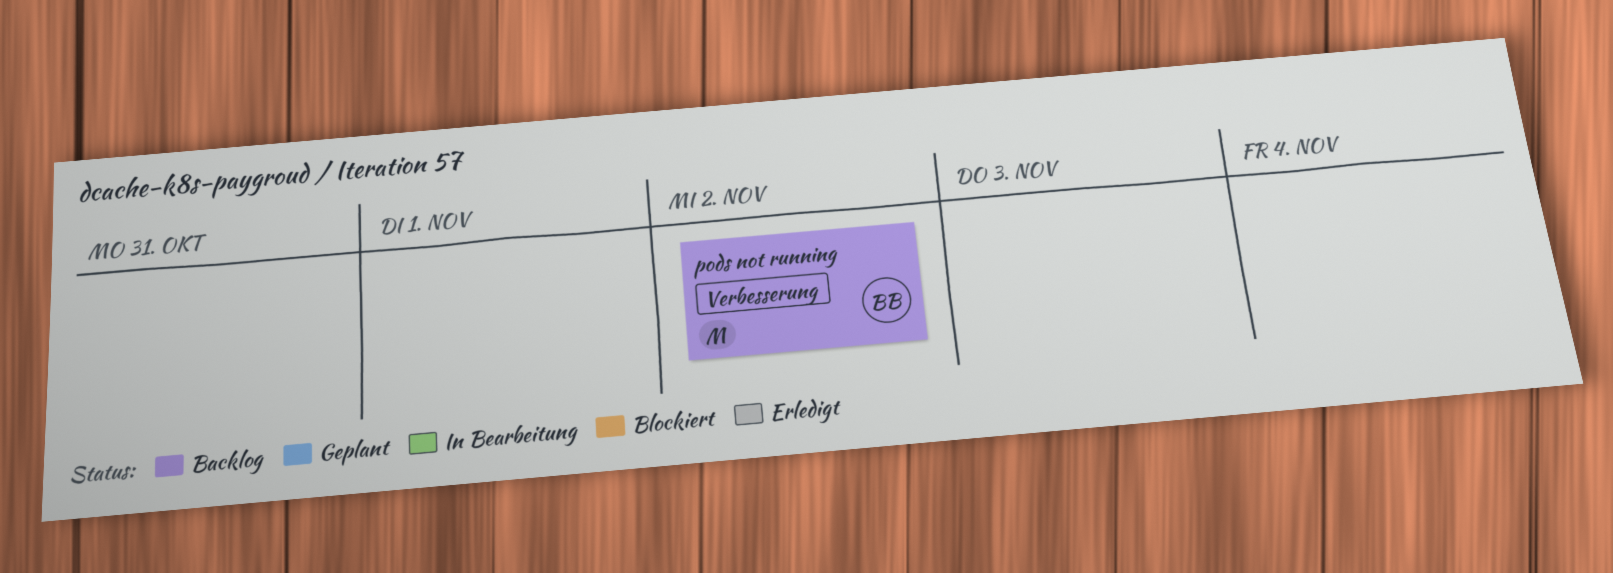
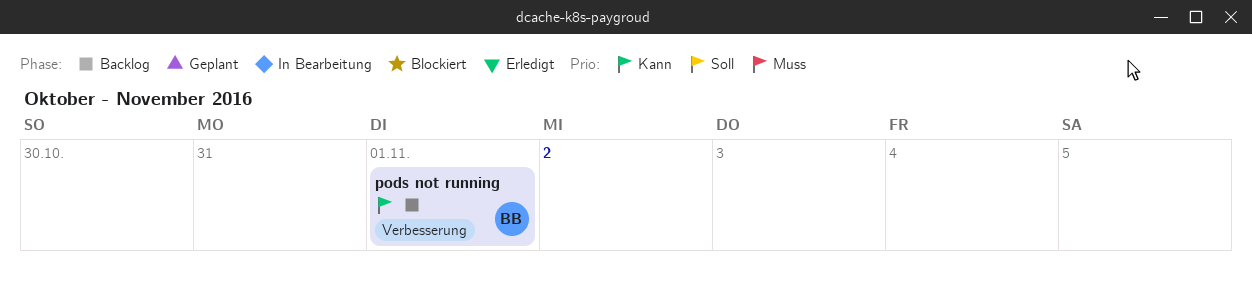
pods not running, due: Nov 2 -> Nov 1

